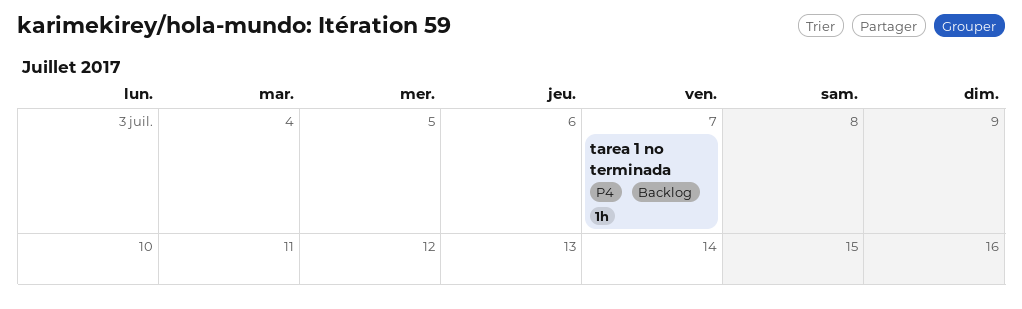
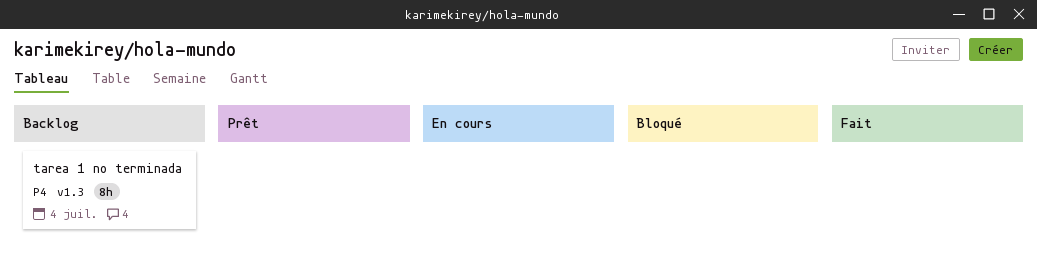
tarea 1 no terminada, estimate: 1h -> 8h
tarea 1 no terminada, due: Jul 7 -> Jul 4

